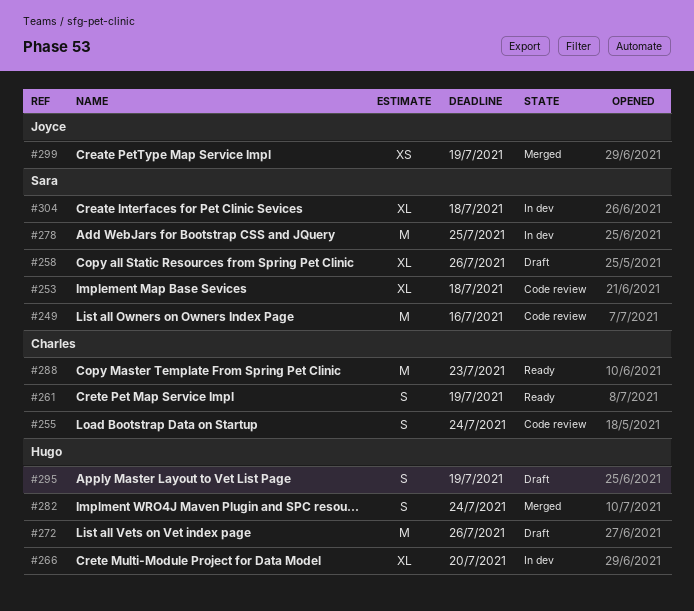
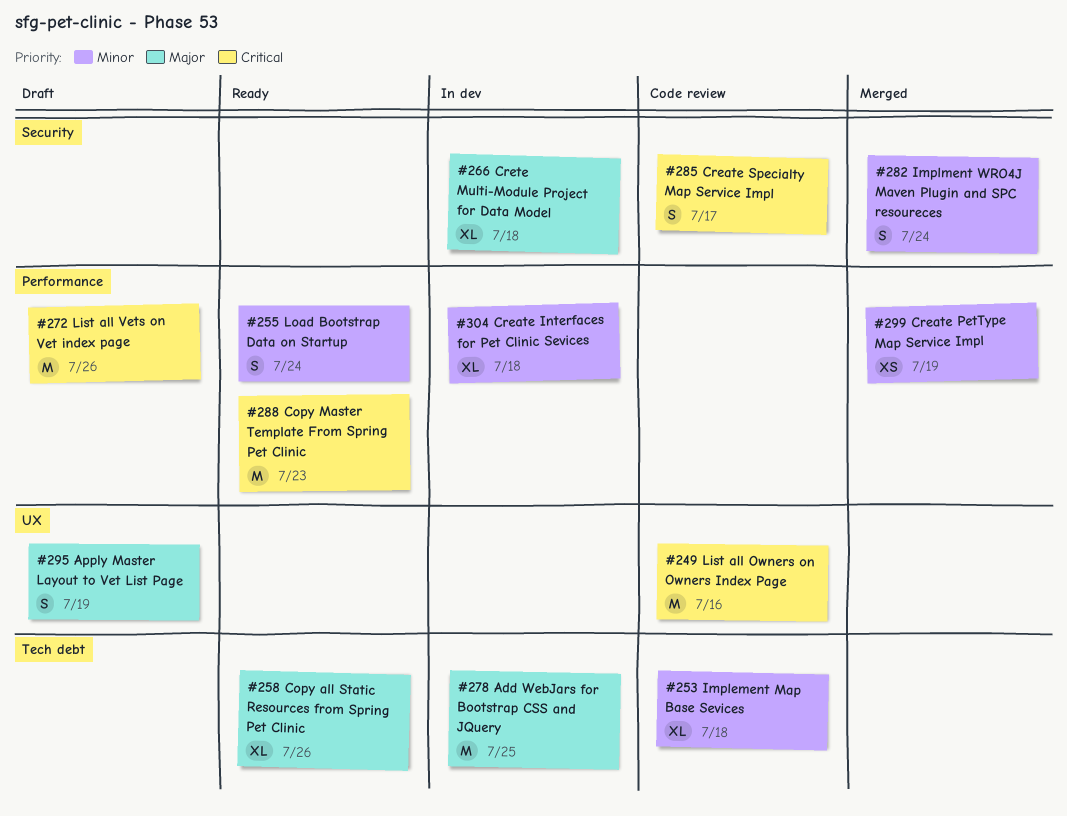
#255, status: Code review -> Ready
#258, status: Draft -> Ready
#261: present -> none
#266, due: Jul 20 -> Jul 18
#285: none -> present

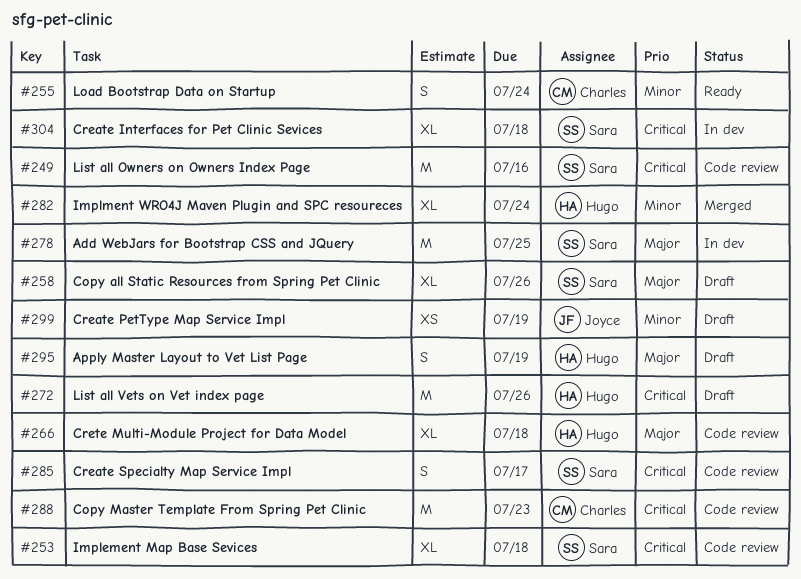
#253, priority: Minor -> Critical
#258, status: Ready -> Draft
#266, status: In dev -> Code review
#282, estimate: S -> XL
#288, status: Ready -> Code review
#299, status: Merged -> Draft
#304, priority: Minor -> Critical

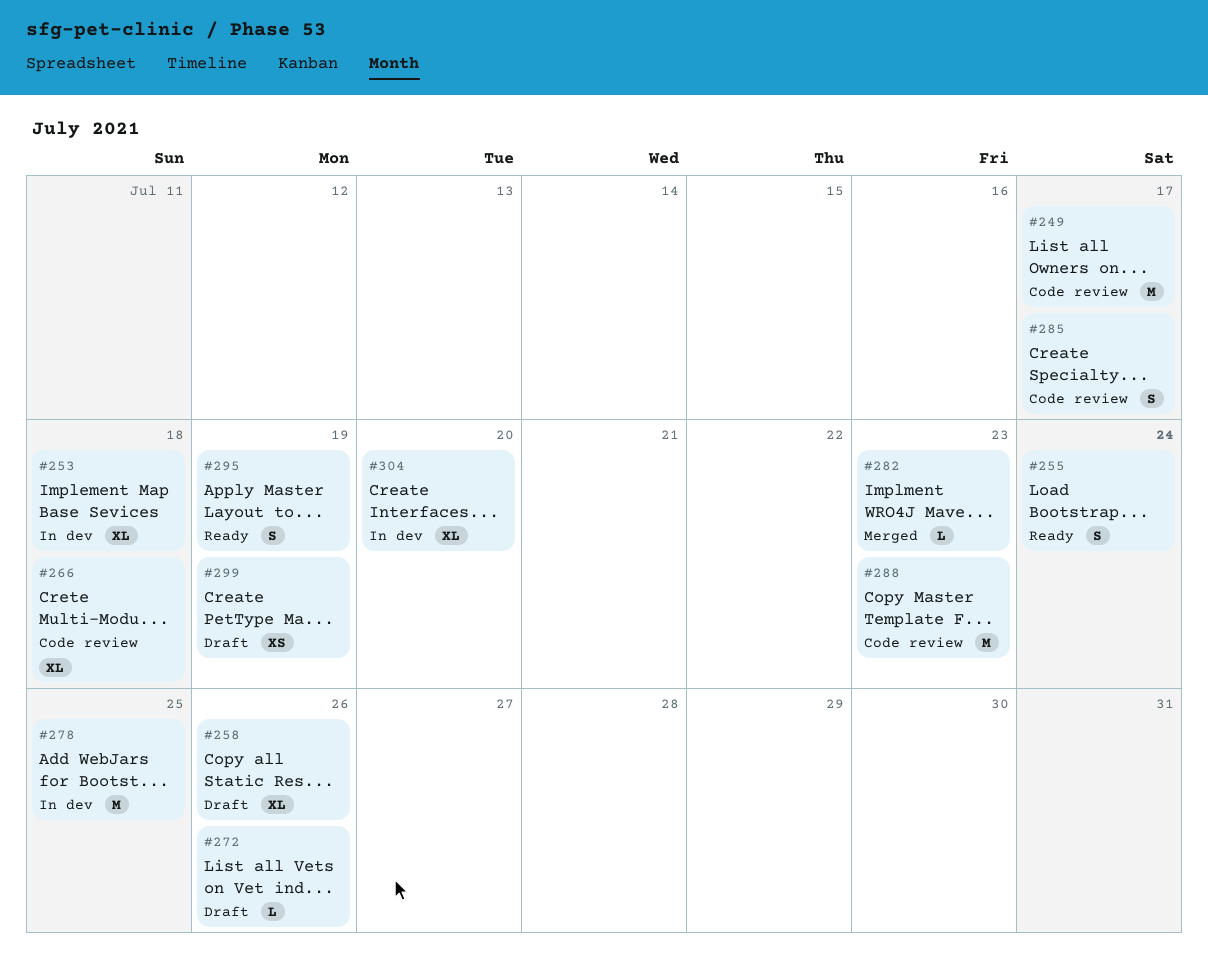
#249, due: Jul 16 -> Jul 17
#253, status: Code review -> In dev
#272, estimate: M -> L
#282, estimate: XL -> L
#282, due: Jul 24 -> Jul 23
#295, status: Draft -> Ready
#304, due: Jul 18 -> Jul 20

